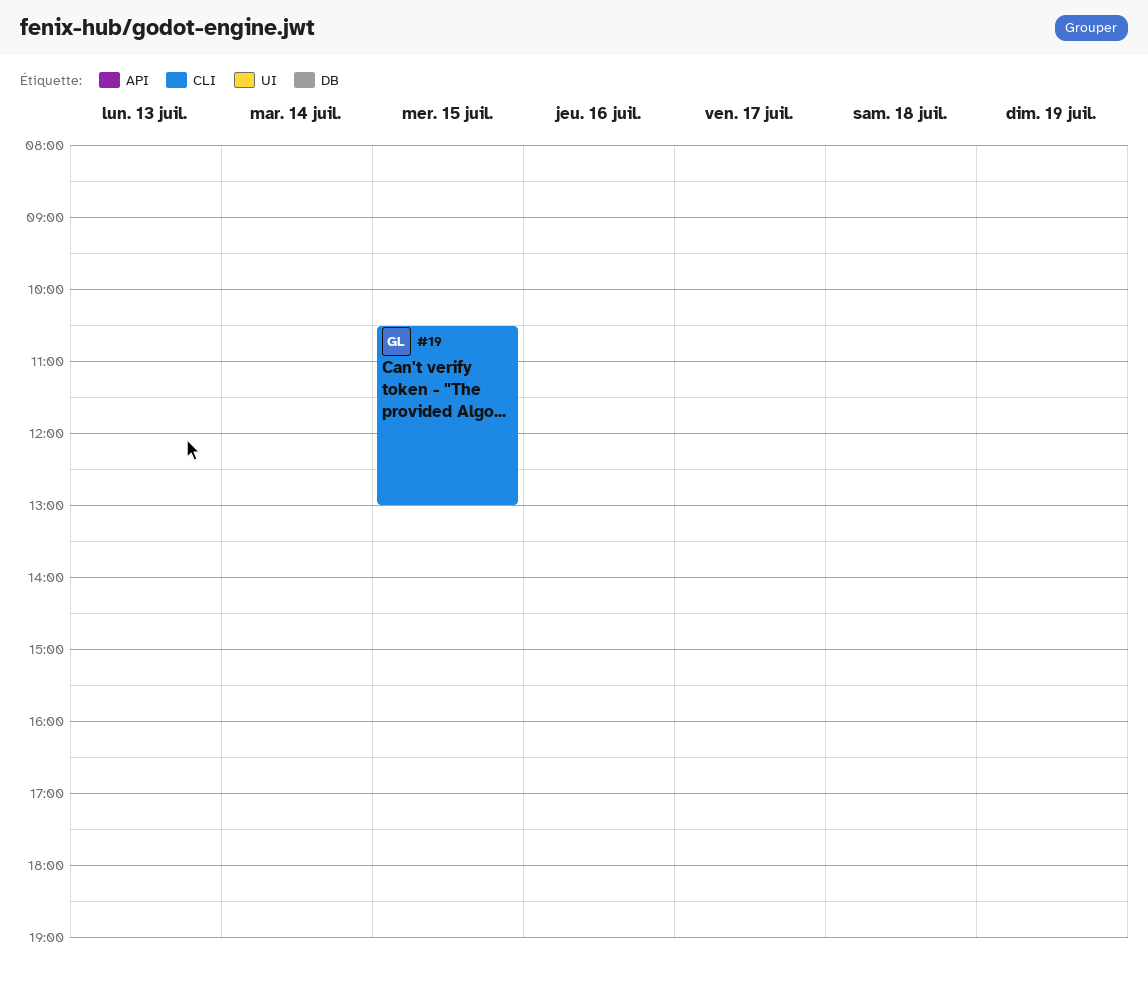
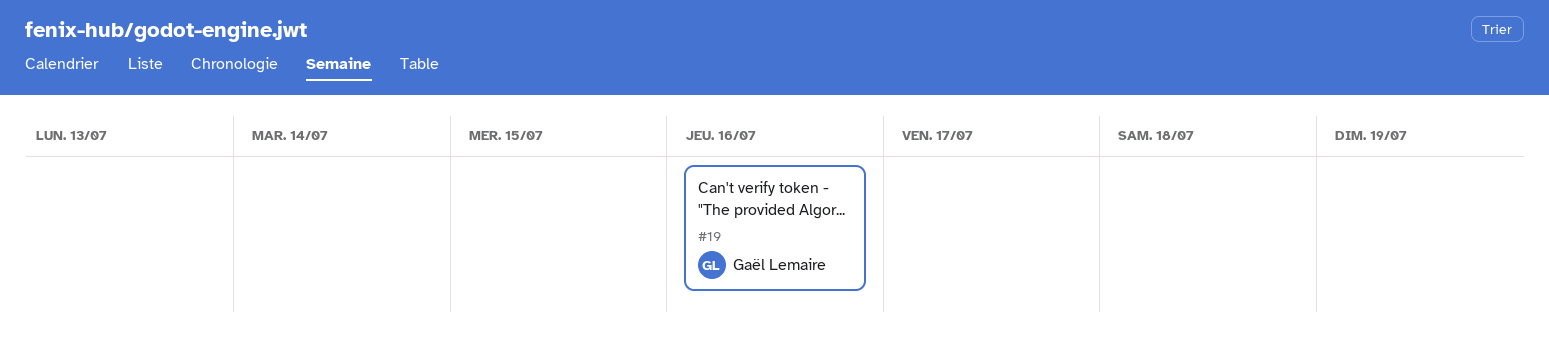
#19, day: Jul 15 -> Jul 16

